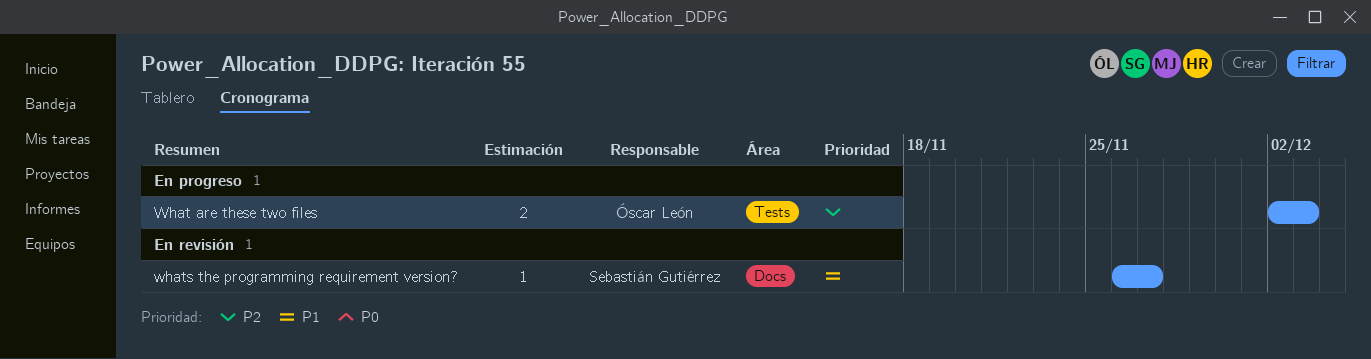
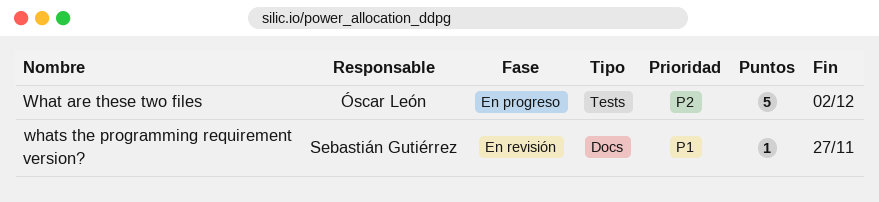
What are these two files, estimate: 2 -> 5
What are these two files, due: Dec 3 -> Dec 2

